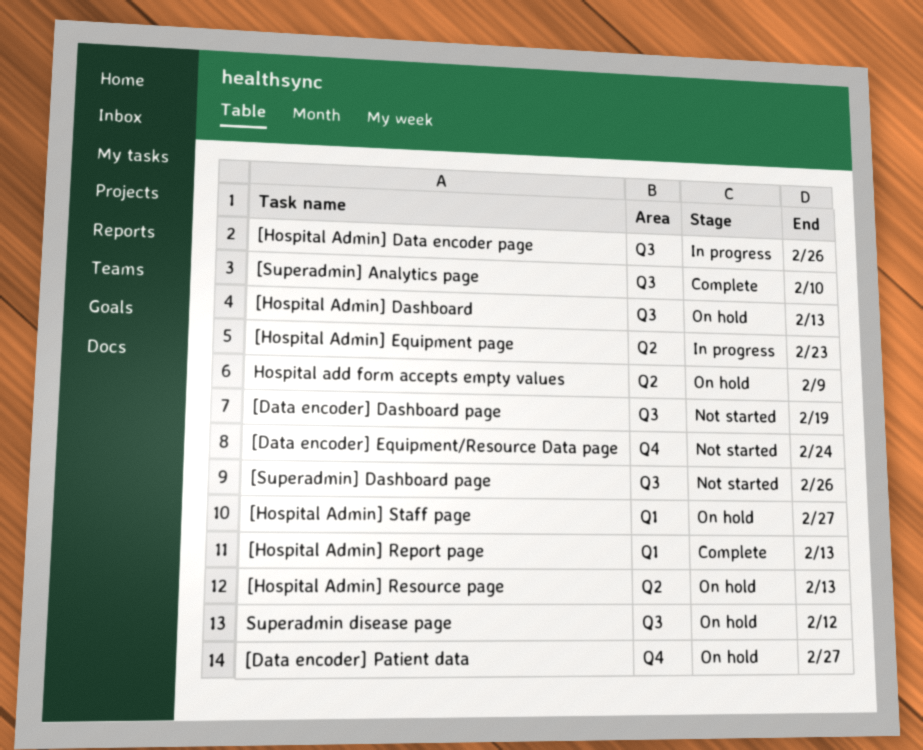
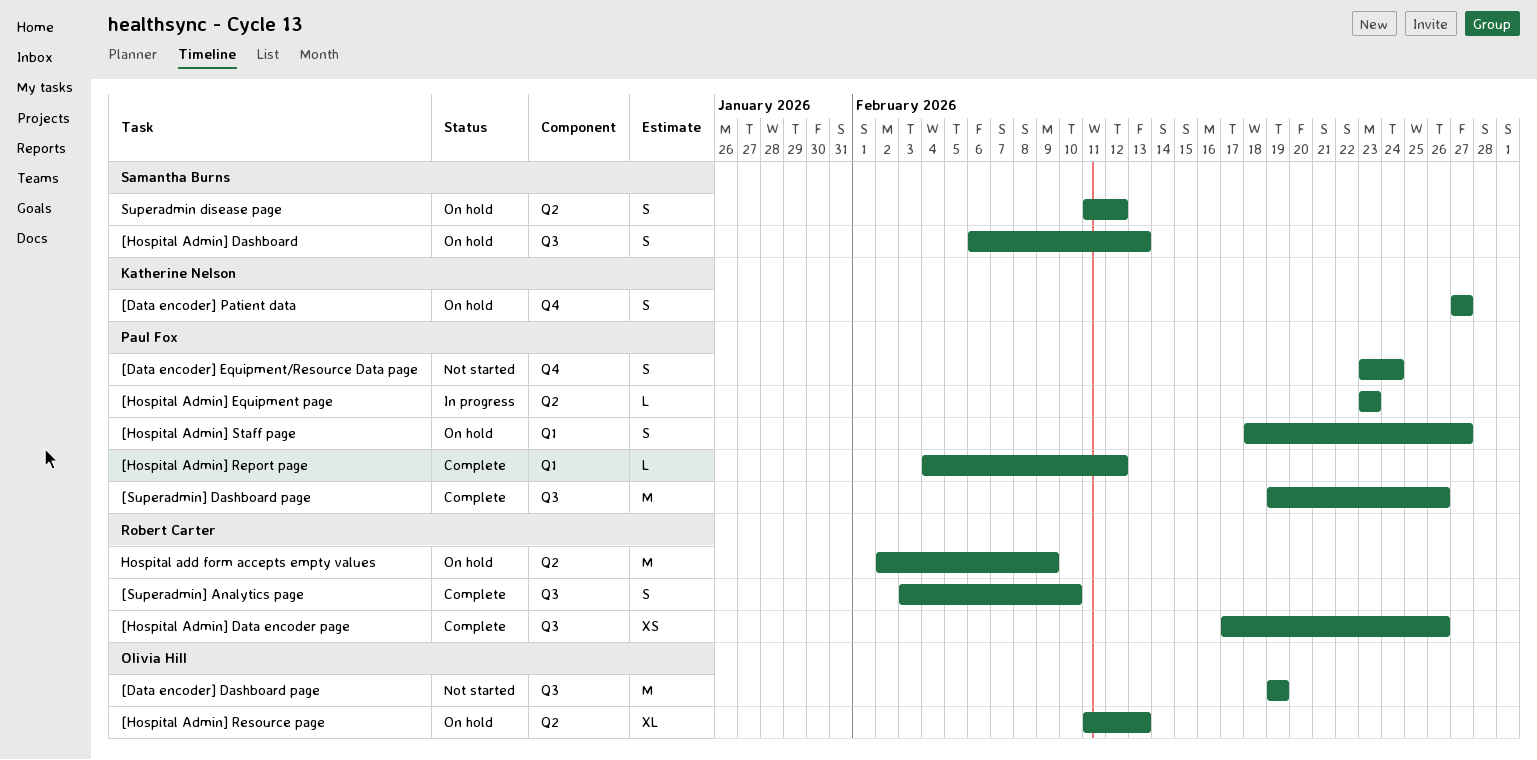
[Hospital Admin] Data encoder page, status: In progress -> Complete
[Hospital Admin] Report page, due: Feb 13 -> Feb 12
[Superadmin] Dashboard page, status: Not started -> Complete
Superadmin disease page, label: Q3 -> Q2

